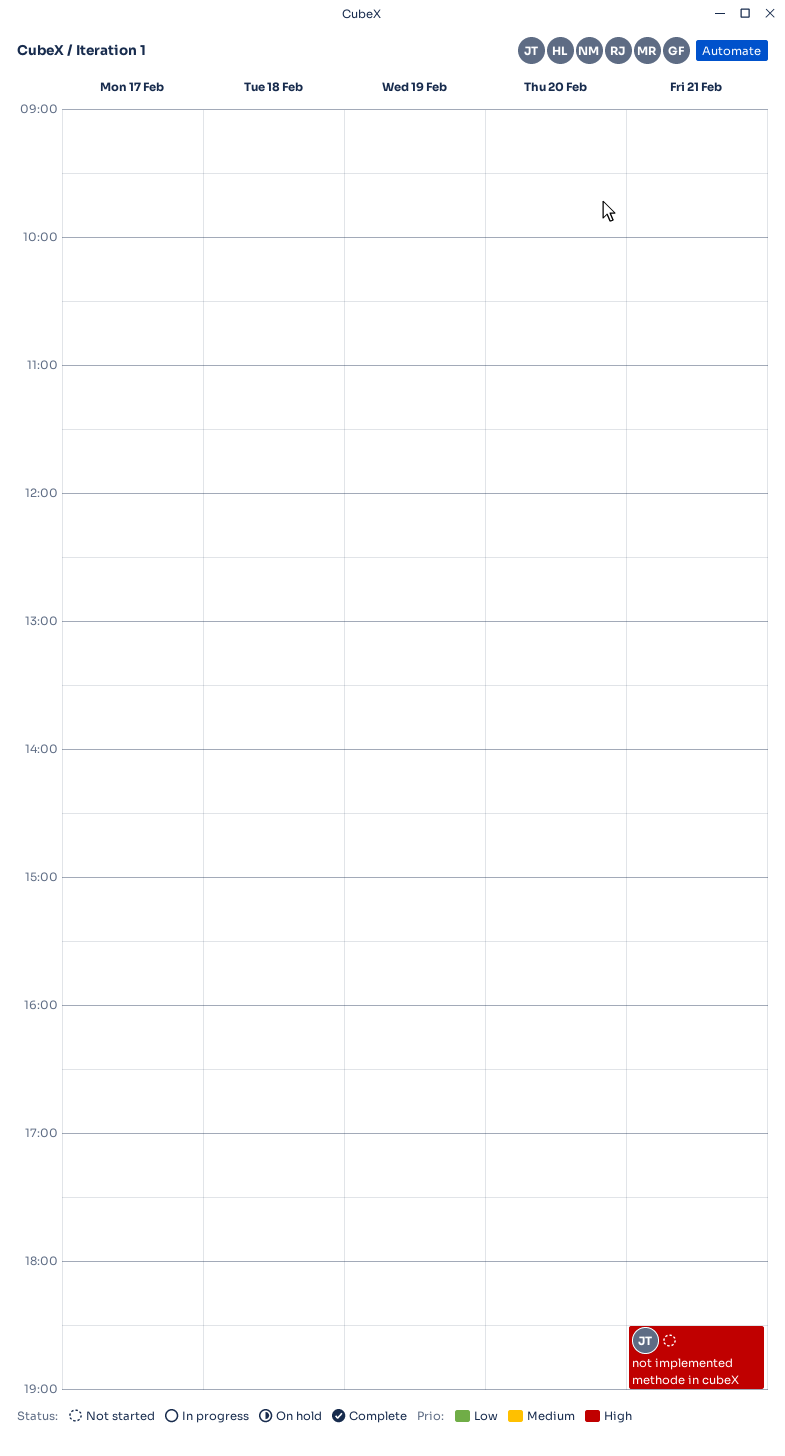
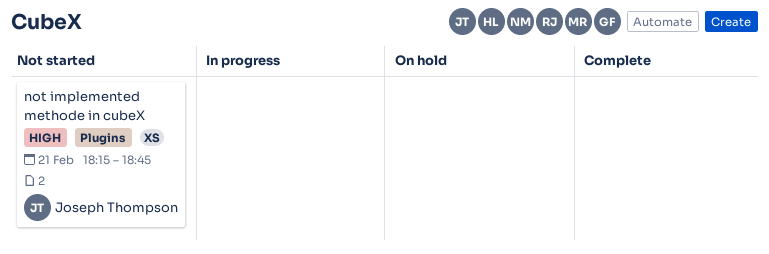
not implemented methode in cubeX, begins: 18:30 -> 18:15
not implemented methode in cubeX, ends: 19:00 -> 18:45

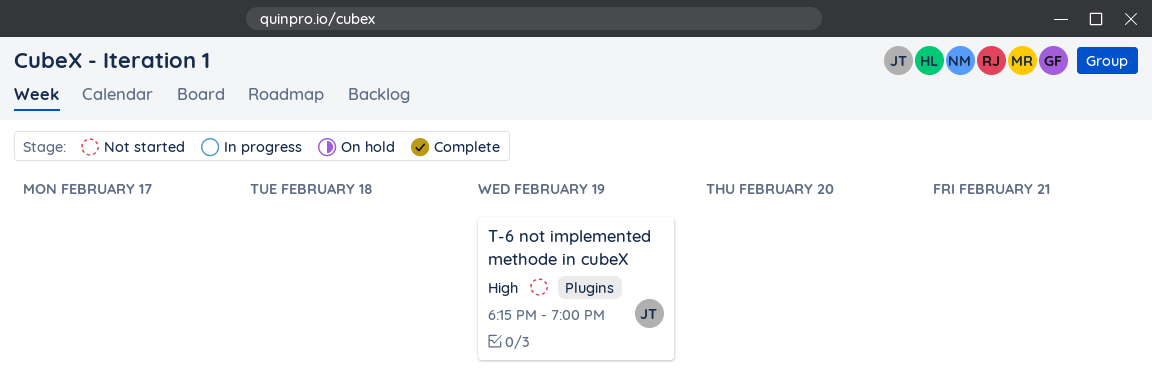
not implemented methode in cubeX, day: Feb 21 -> Feb 19
not implemented methode in cubeX, ends: 18:45 -> 19:00

